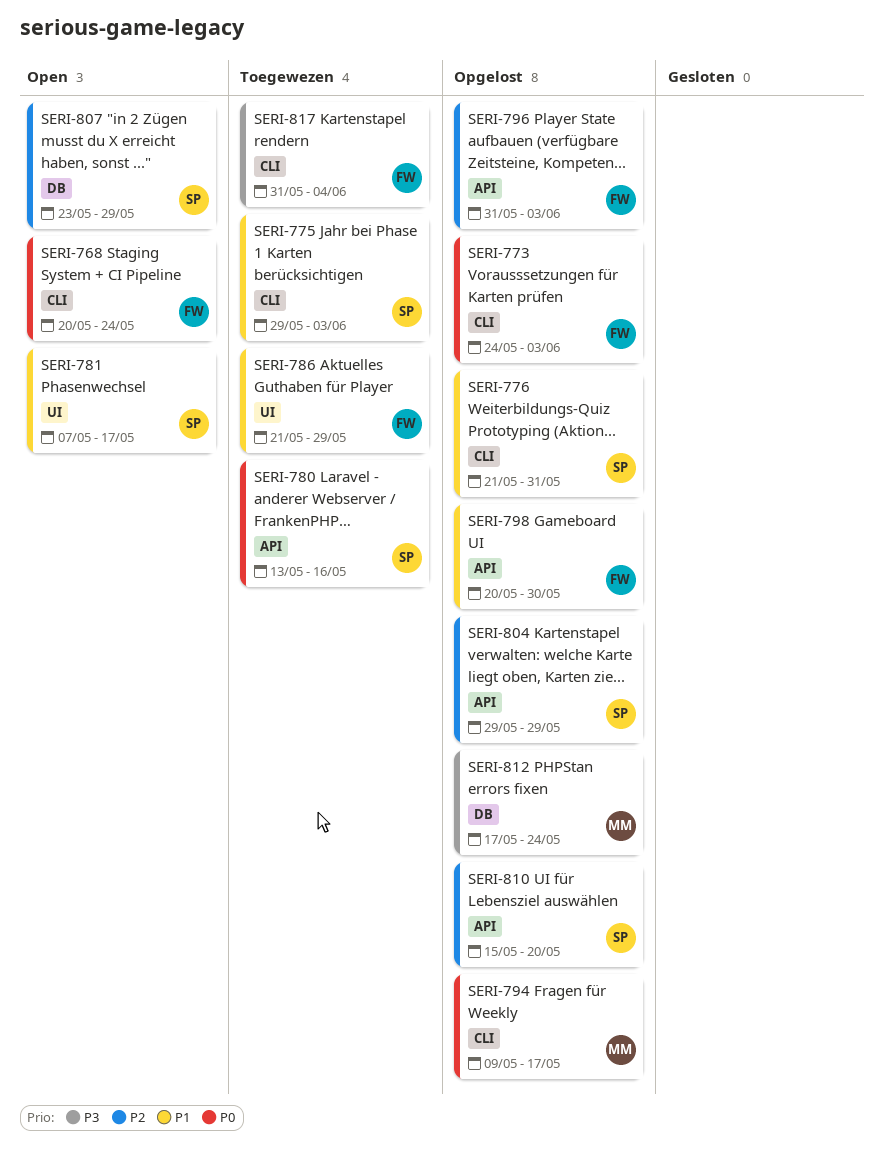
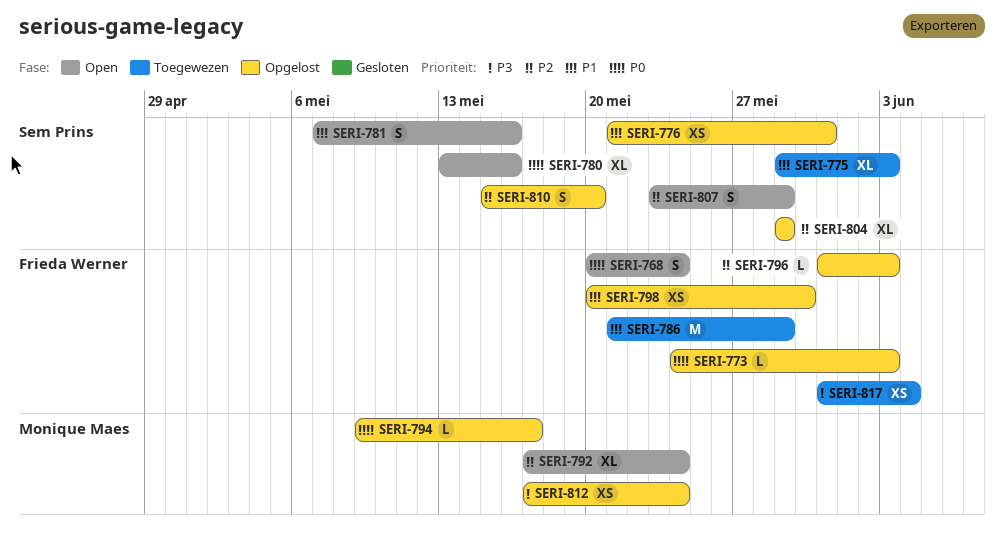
SERI-780, status: Toegewezen -> Open
SERI-781, due: May 17 -> May 16
SERI-792: none -> present

